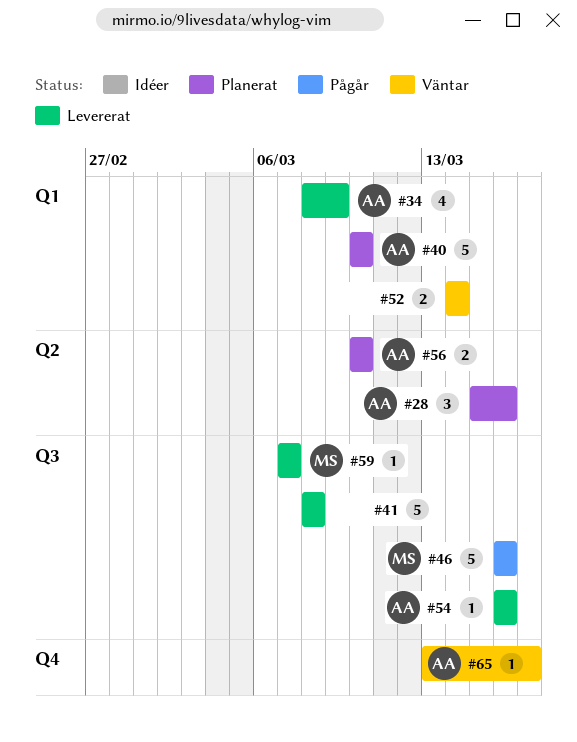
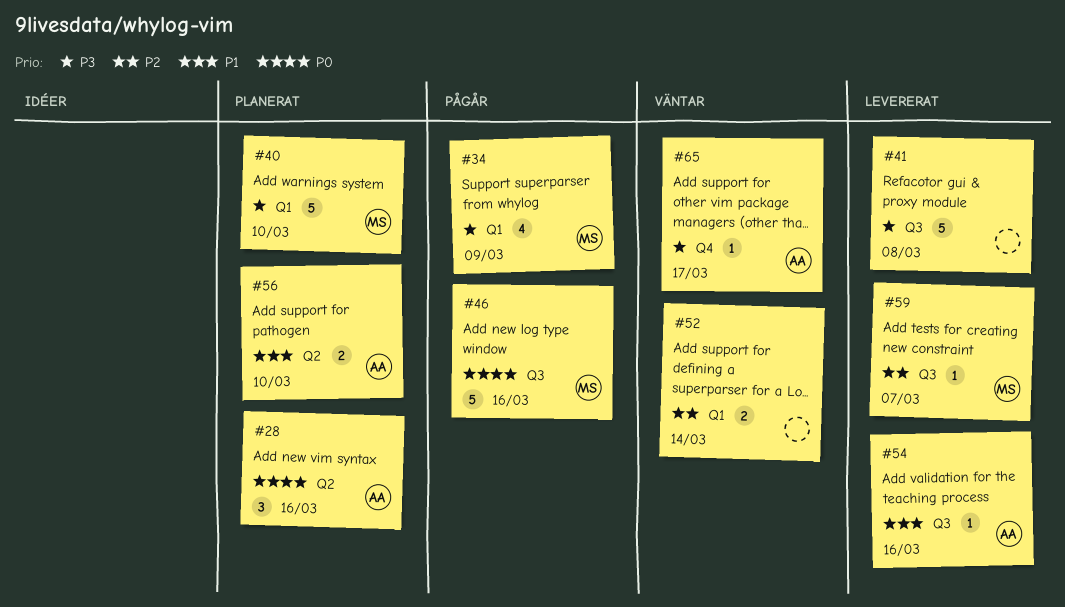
#34, status: Levererat -> Pågår
#34, owner: AA -> MS
#40, owner: AA -> MS

